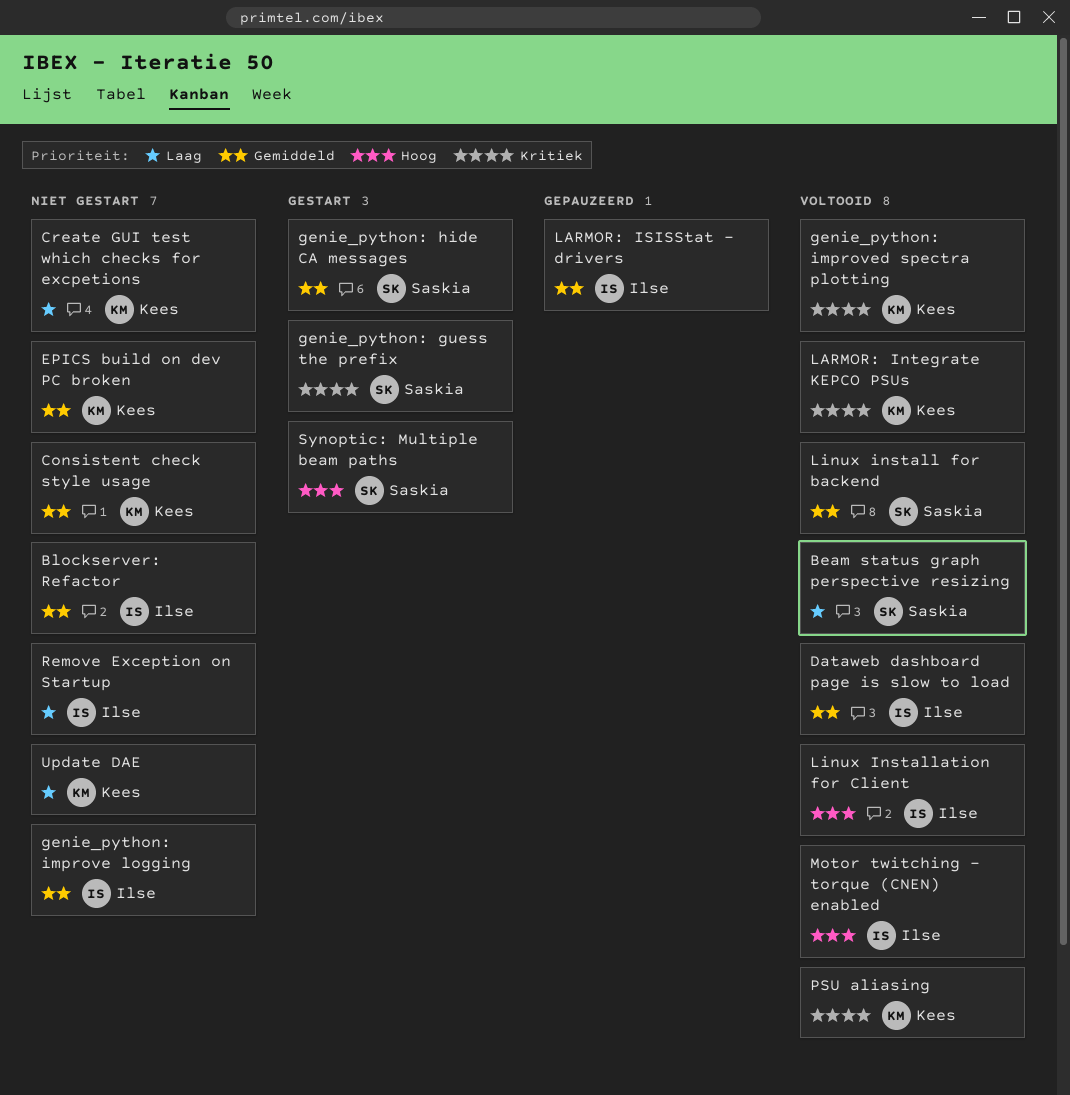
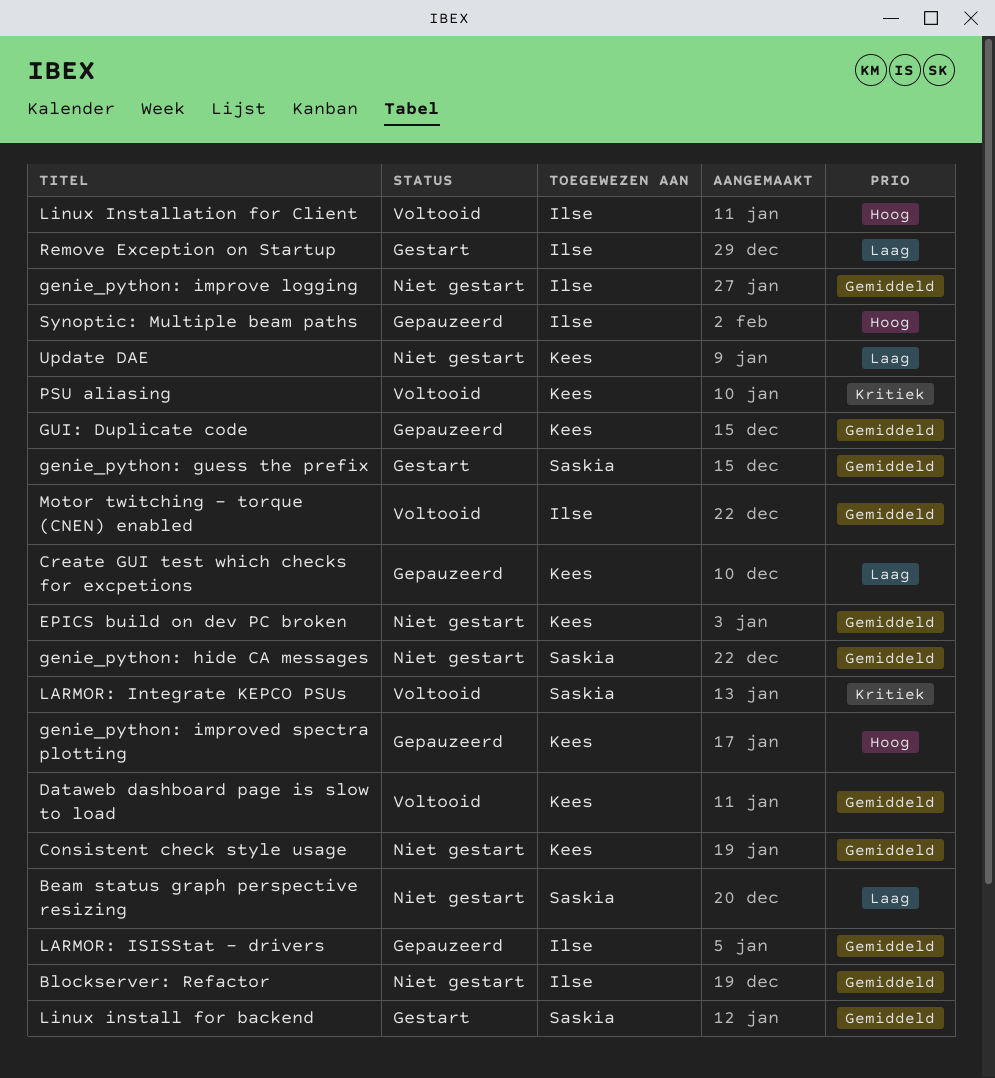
Beam status graph perspective resizing, status: Voltooid -> Niet gestart
Create GUI test which checks for excpetions, status: Niet gestart -> Gepauzeerd
Dataweb dashboard page is slow to load, owner: Ilse -> Kees
genie_python: guess the prefix, priority: Kritiek -> Gemiddeld
genie_python: hide CA messages, status: Gestart -> Niet gestart
genie_python: improved spectra plotting, status: Voltooid -> Gepauzeerd
genie_python: improved spectra plotting, priority: Kritiek -> Hoog
GUI: Duplicate code: none -> present
LARMOR: Integrate KEPCO PSUs, owner: Kees -> Saskia
Linux install for backend, status: Voltooid -> Gestart
Motor twitching - torque (CNEN) enabled, priority: Hoog -> Gemiddeld
Remove Exception on Startup, status: Niet gestart -> Gestart
Synoptic: Multiple beam paths, status: Gestart -> Gepauzeerd
Synoptic: Multiple beam paths, owner: Saskia -> Ilse

